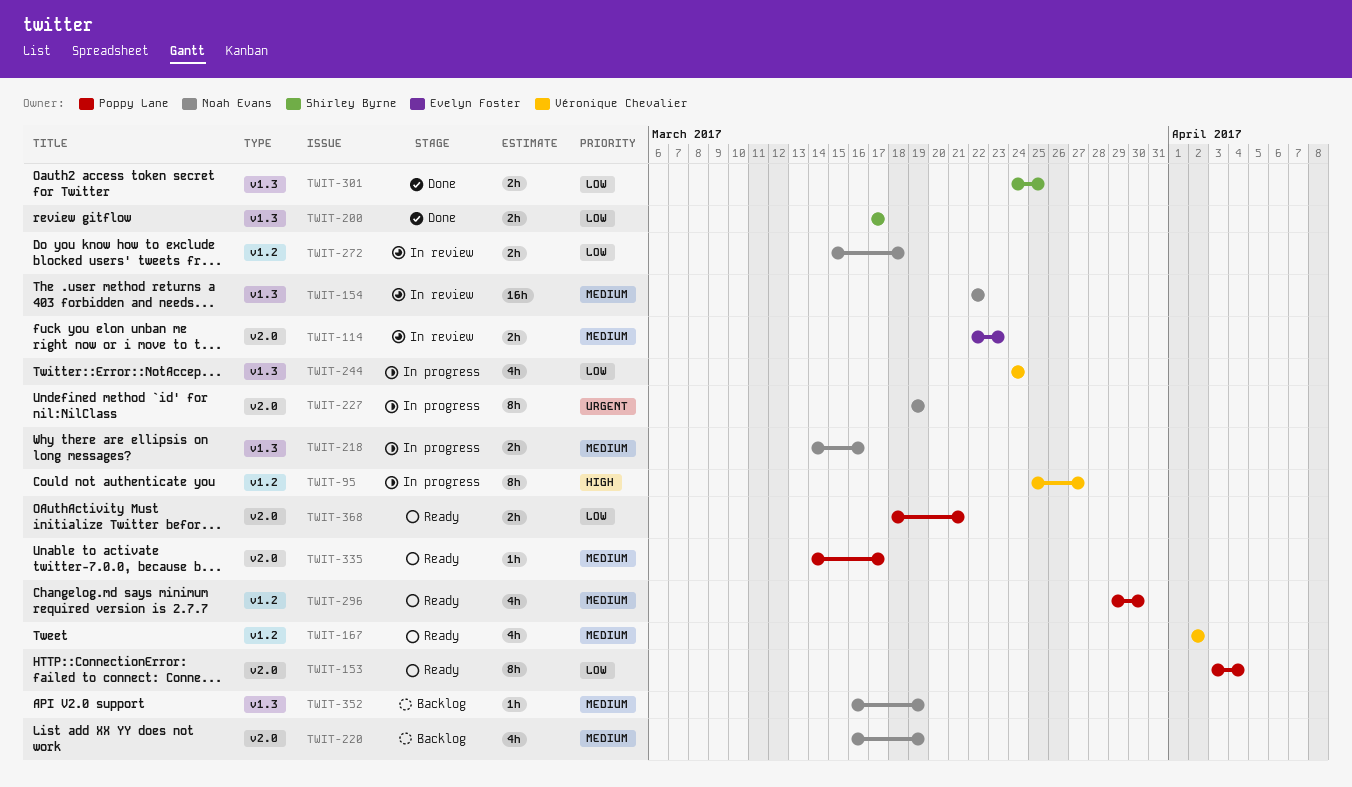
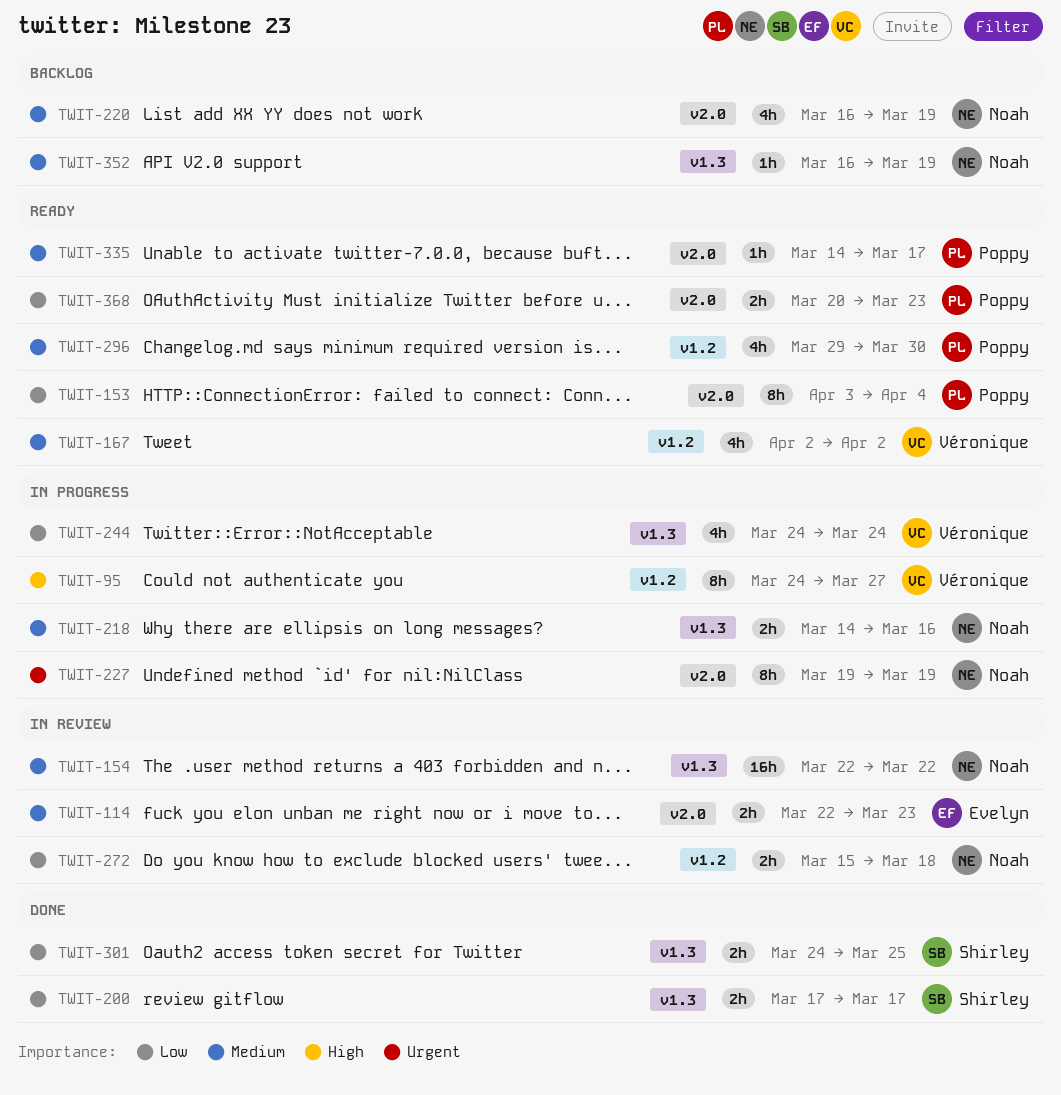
TWIT-95, start: Mar 25 -> Mar 24
TWIT-368, start: Mar 18 -> Mar 20
TWIT-368, due: Mar 21 -> Mar 23

